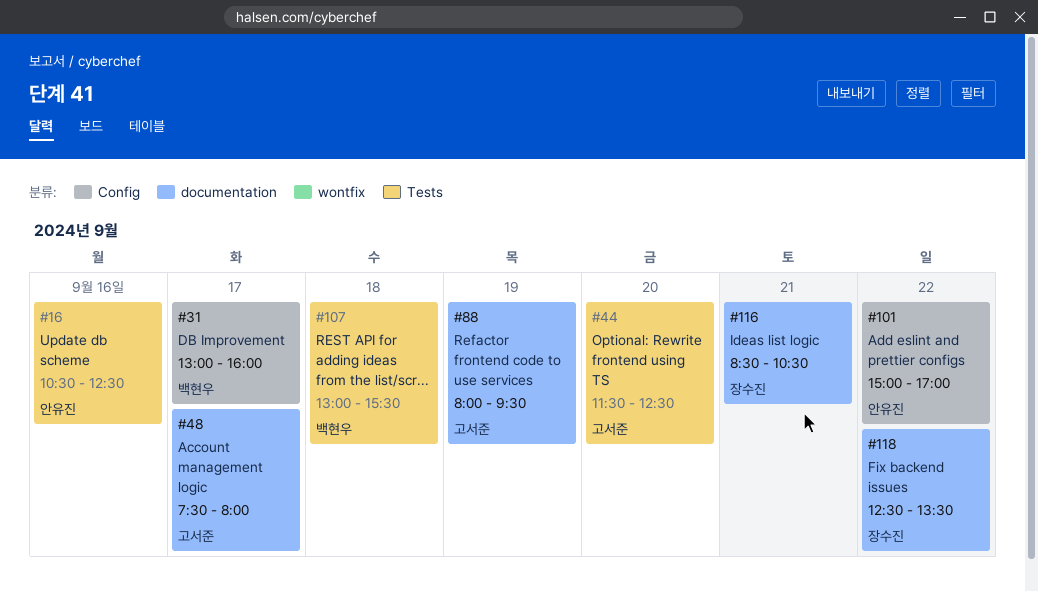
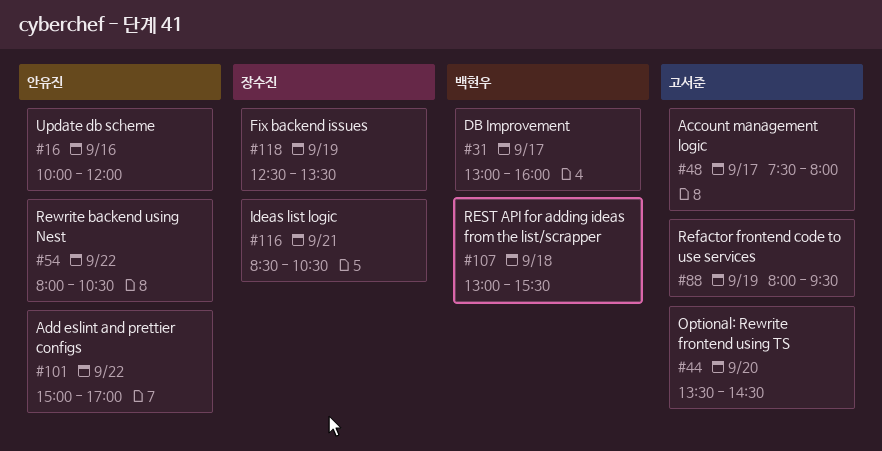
#16, begins: 10:30 -> 10:00
#16, ends: 12:30 -> 12:00
#44, begins: 11:30 -> 13:30
#44, ends: 12:30 -> 14:30
#54: none -> present
#118, day: Sep 22 -> Sep 19

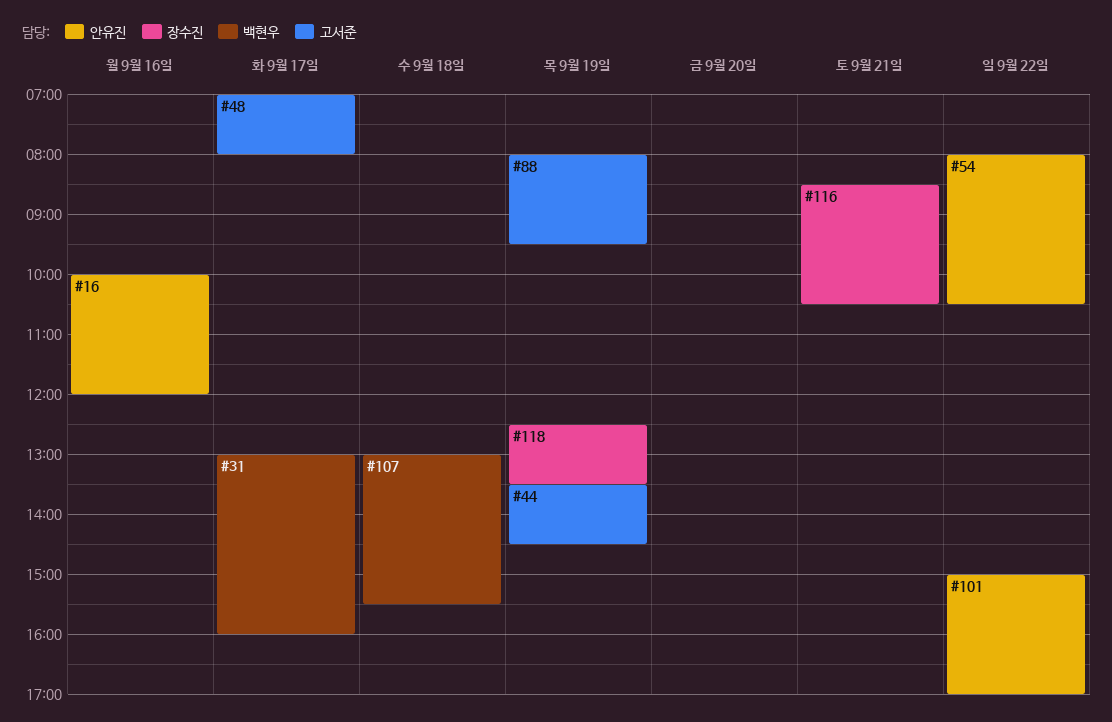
#44, day: Sep 20 -> Sep 19
#48, begins: 07:30 -> 07:00

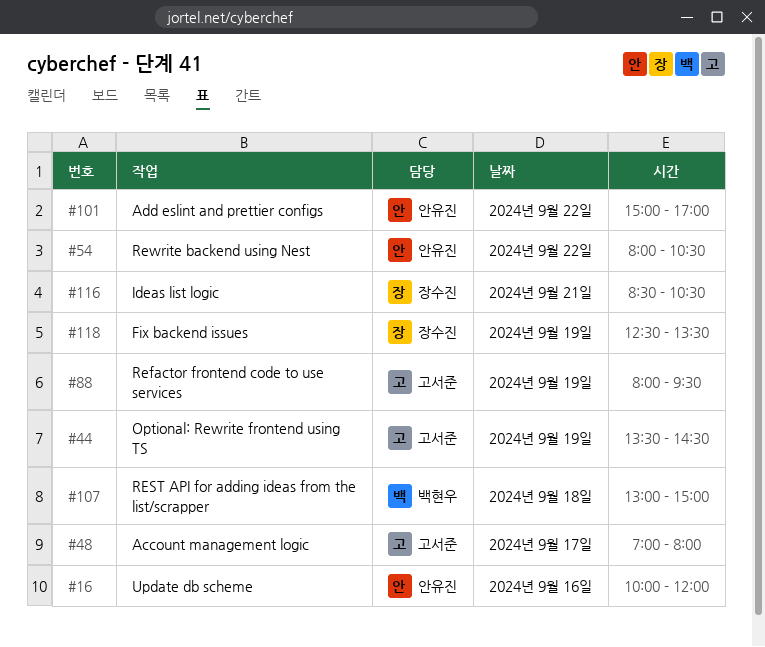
#31: present -> none
#107, ends: 15:30 -> 15:00

